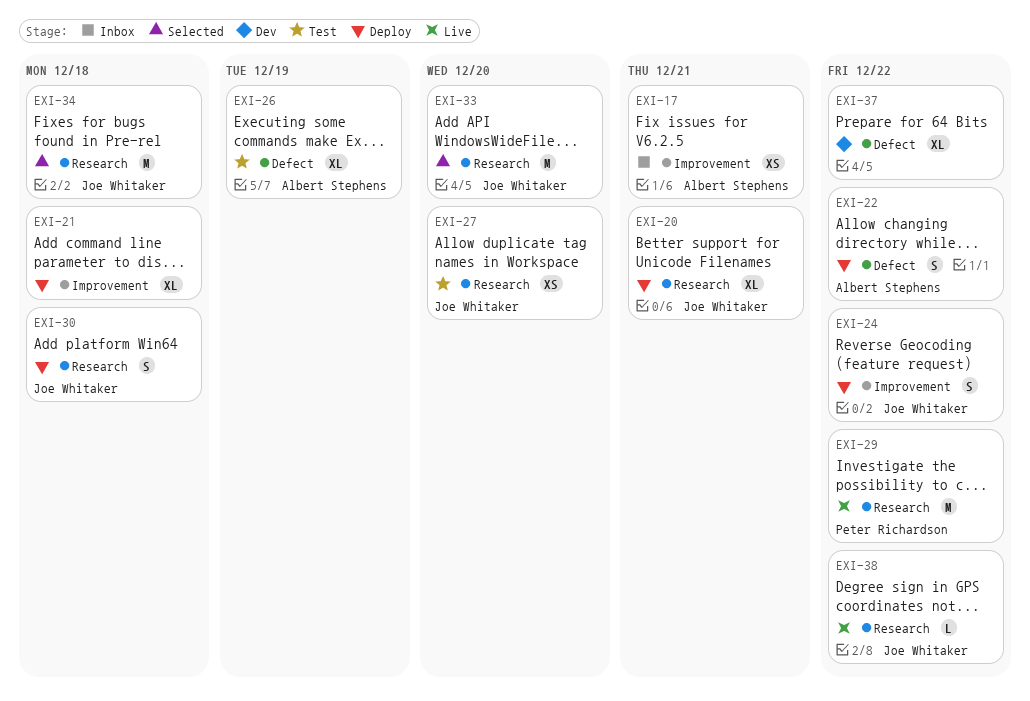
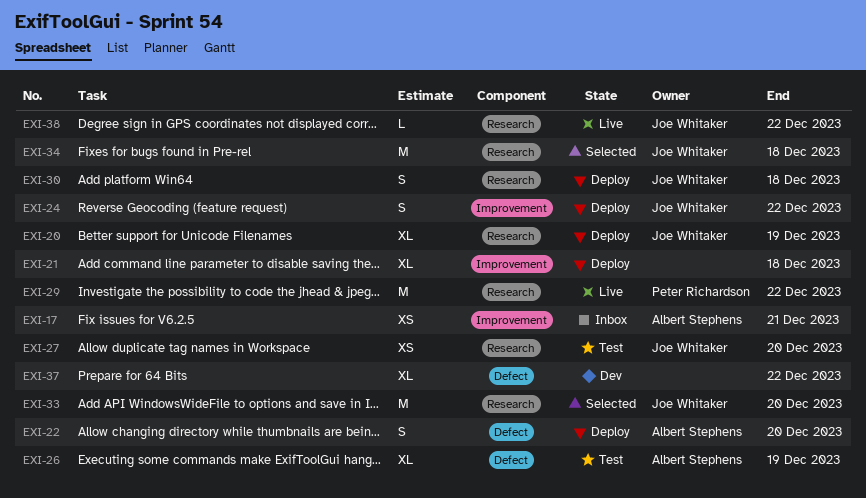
EXI-20, due: Dec 21 -> Dec 19
EXI-22, due: Dec 22 -> Dec 20

